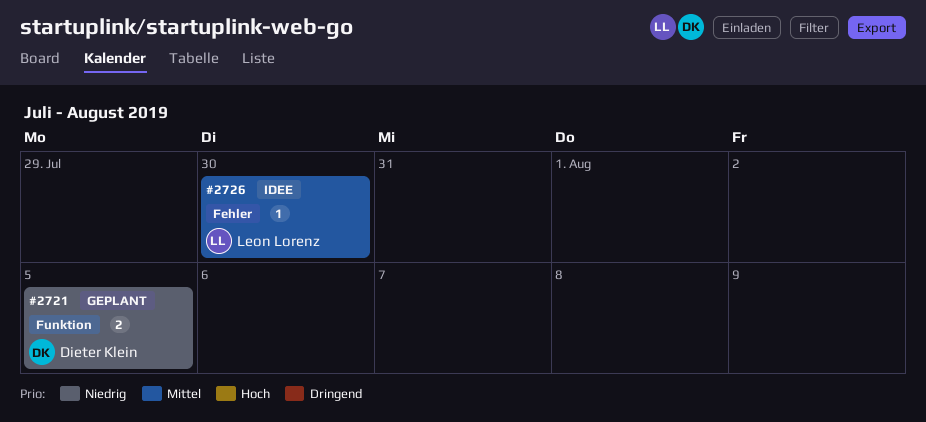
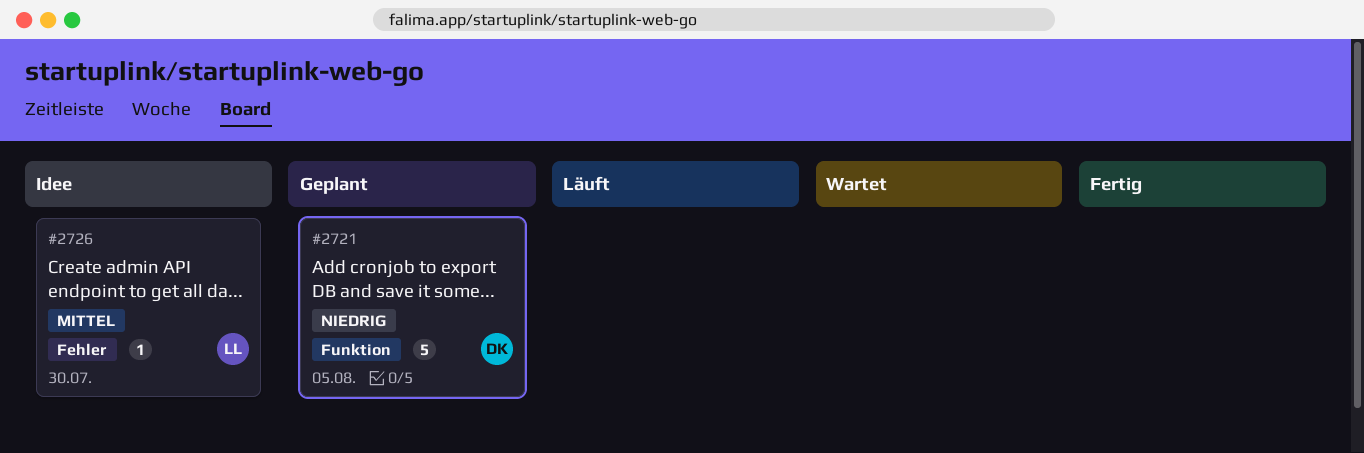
#2721, estimate: 2 -> 5

